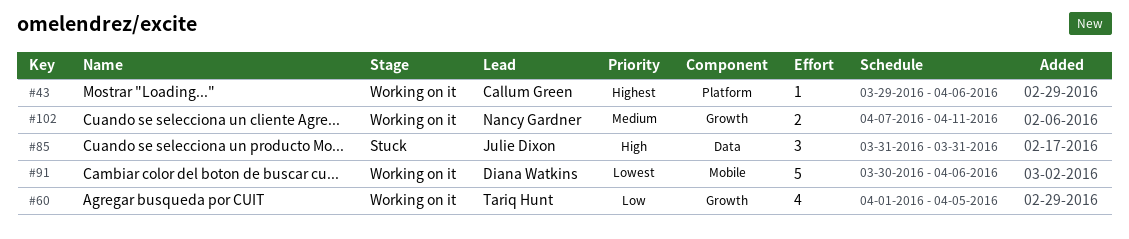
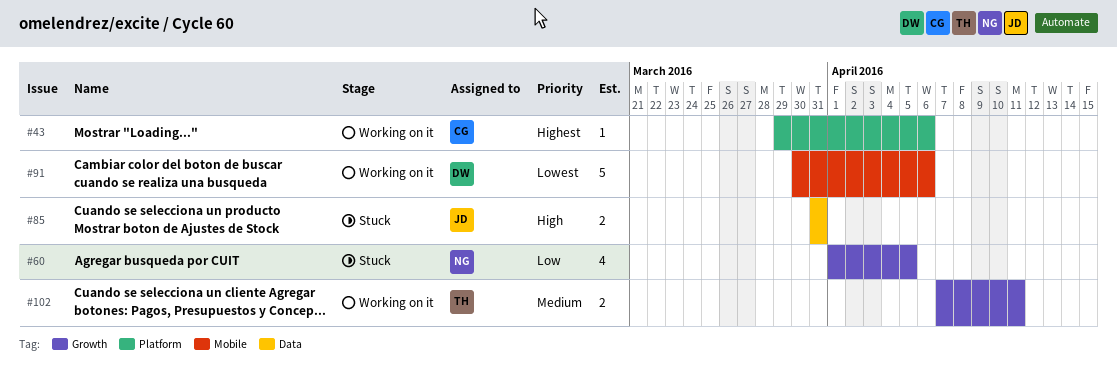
#60, status: Working on it -> Stuck
#60, owner: Tariq Hunt -> Nancy Gardner
#85, estimate: 3 -> 2
#102, owner: Nancy Gardner -> Tariq Hunt

